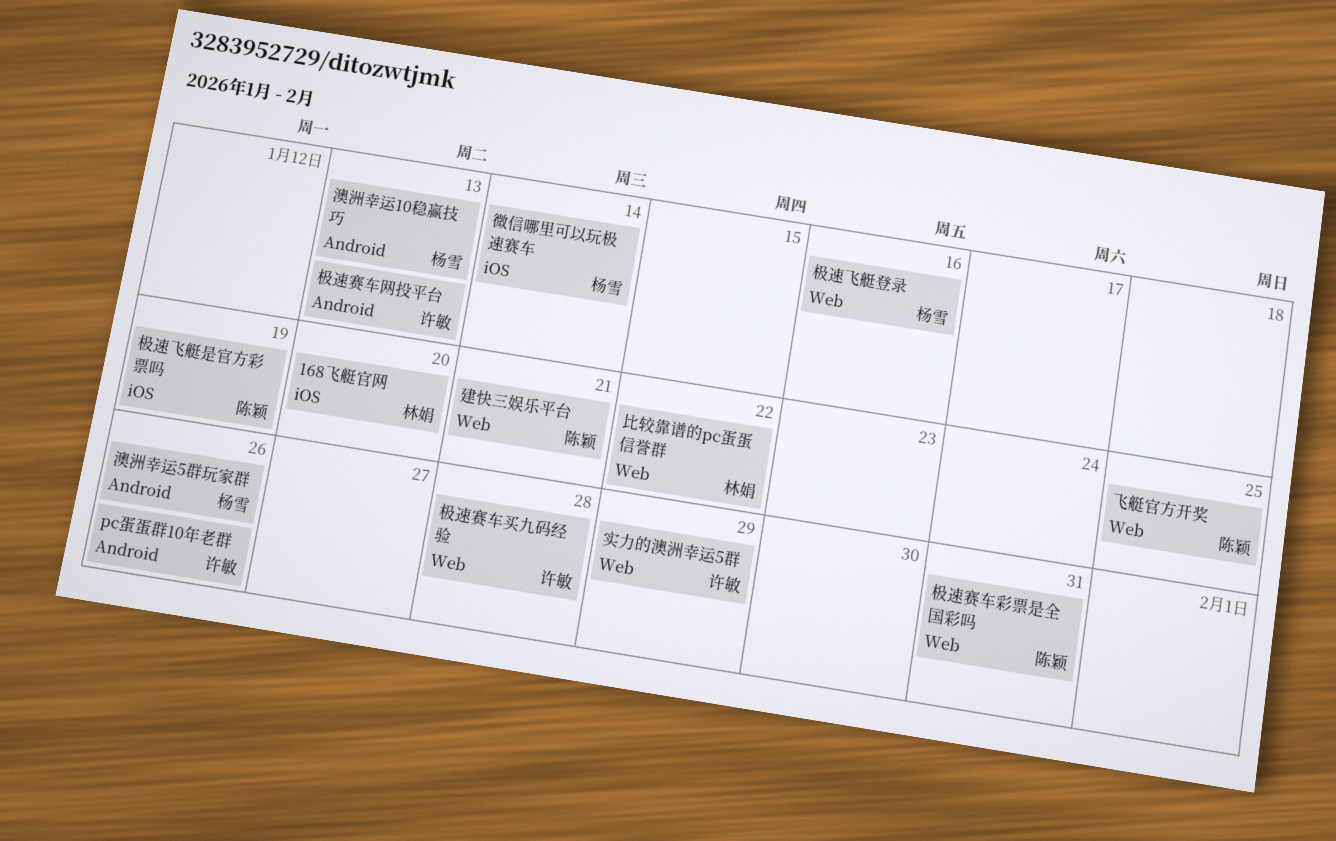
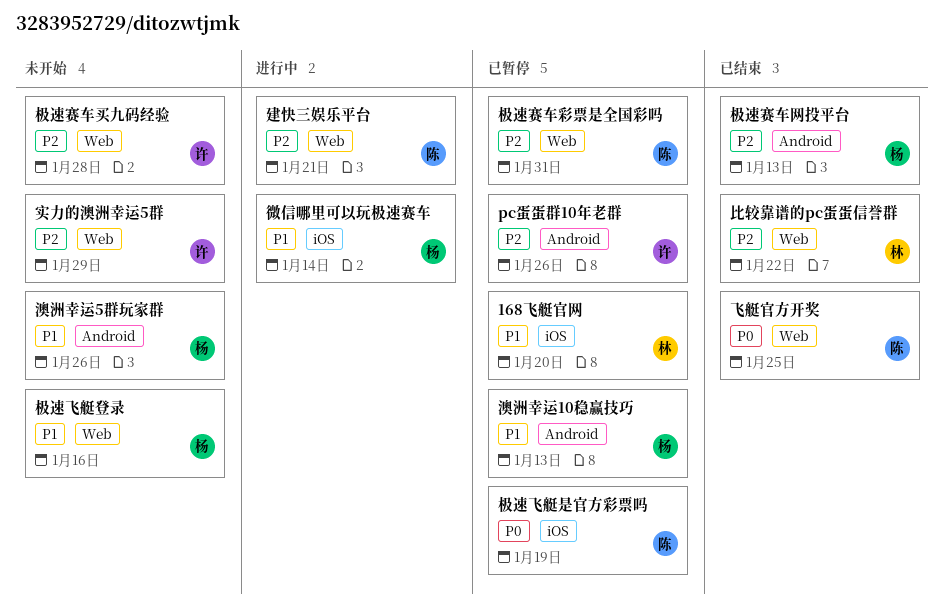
极速赛车网投平台, owner: 许敏 -> 杨雪

